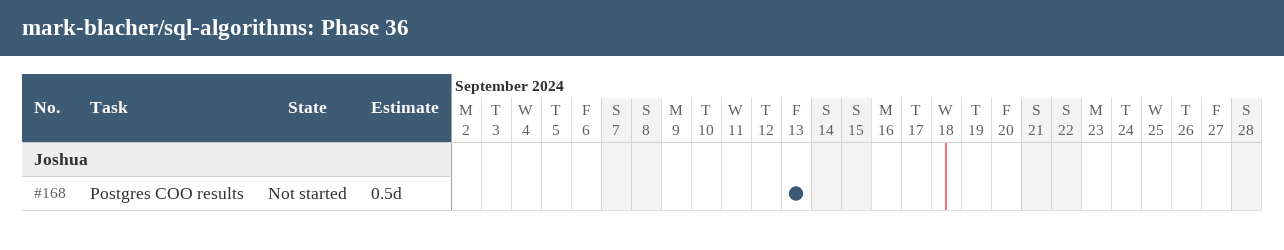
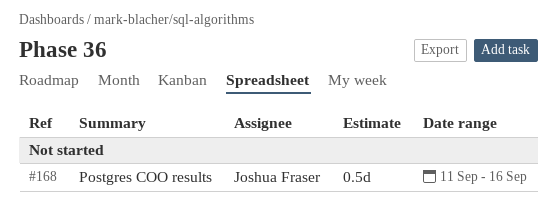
#168, start: Sep 13 -> Sep 11
#168, due: Sep 13 -> Sep 16

